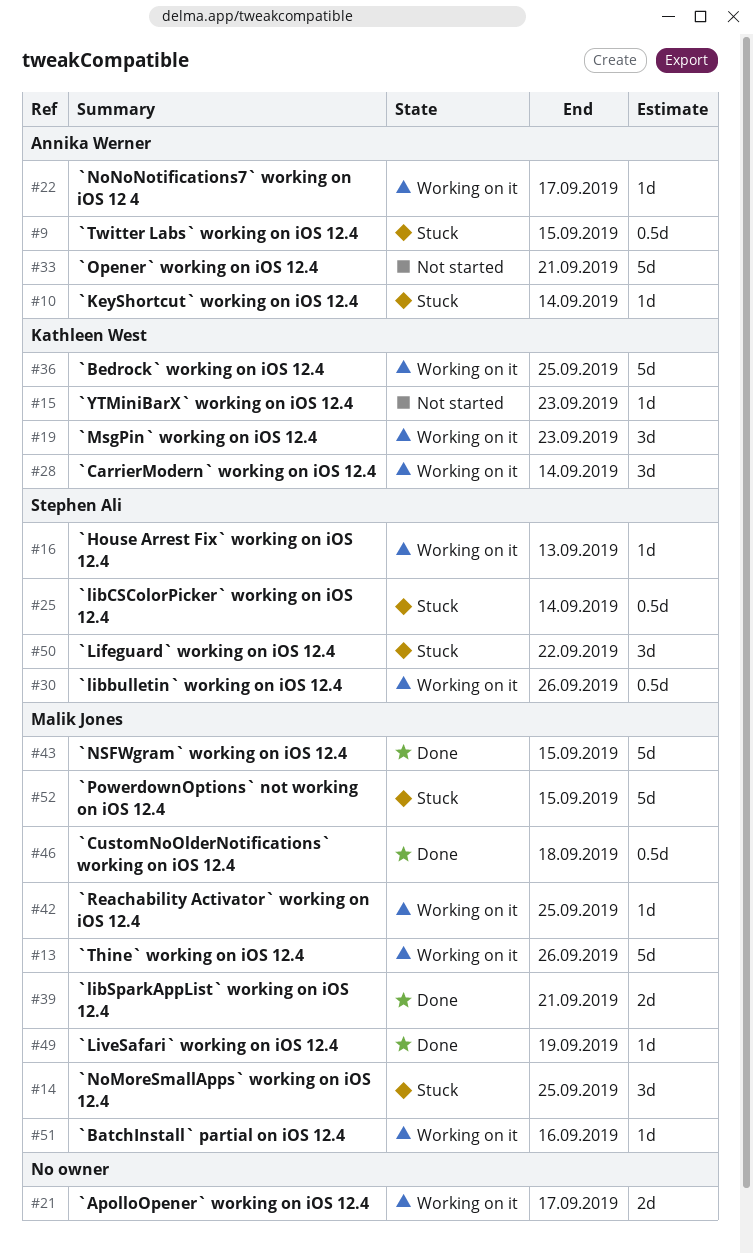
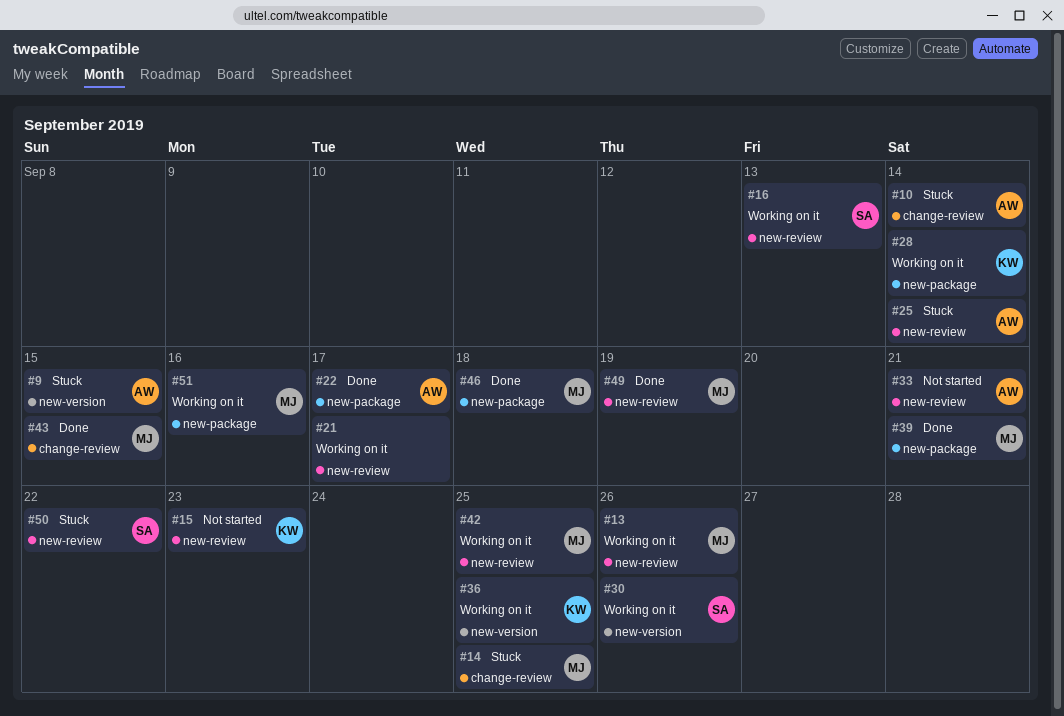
#19: present -> none
#22, status: Working on it -> Done
#25, owner: Stephen Ali -> Annika Werner
#52: present -> none

